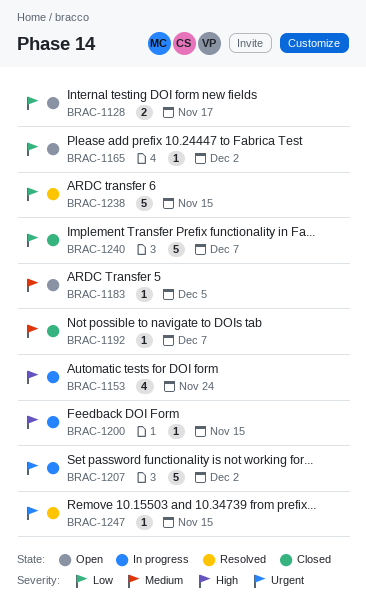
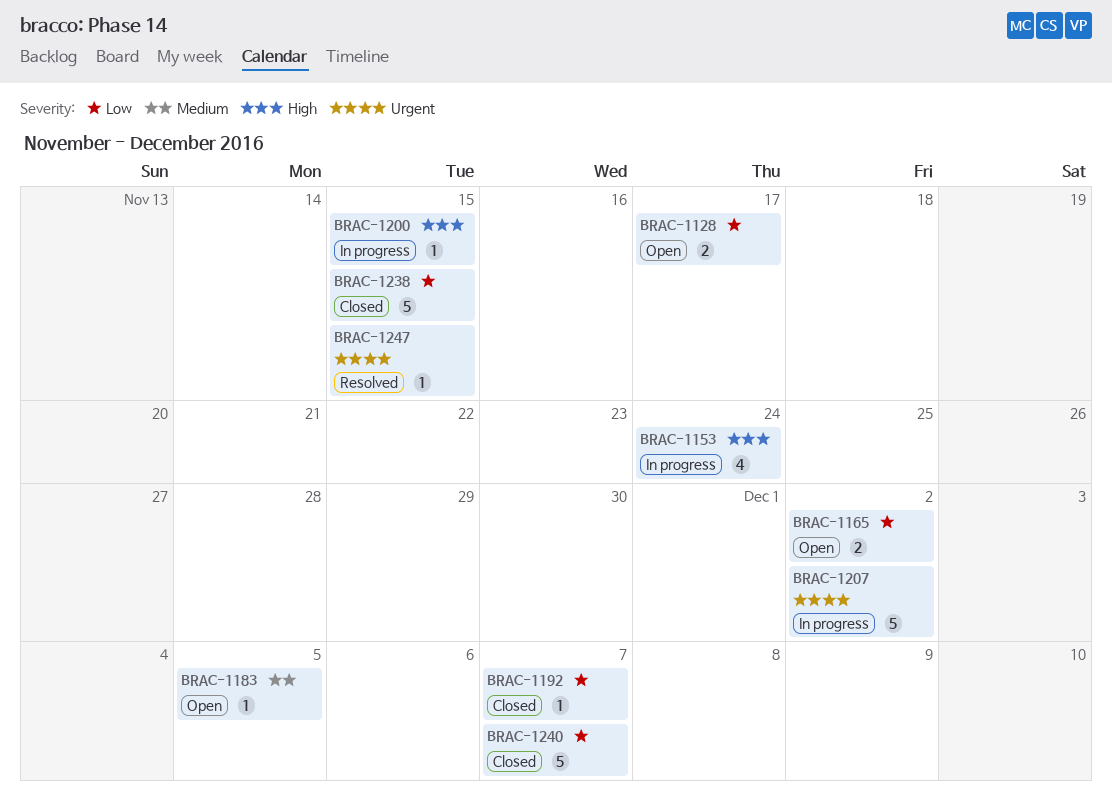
BRAC-1165, estimate: 1 -> 2
BRAC-1192, priority: Medium -> Low
BRAC-1238, status: Resolved -> Closed

